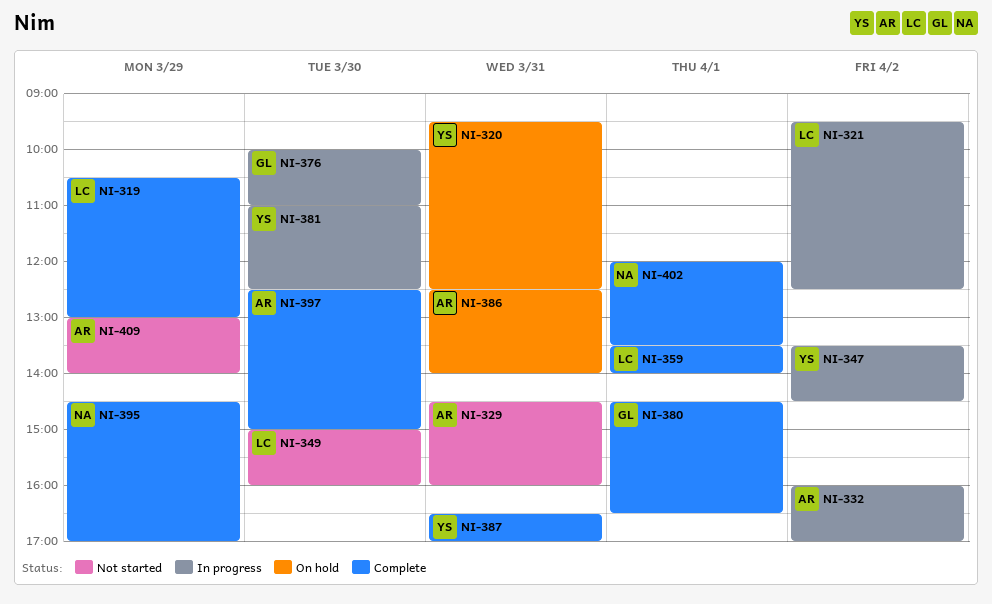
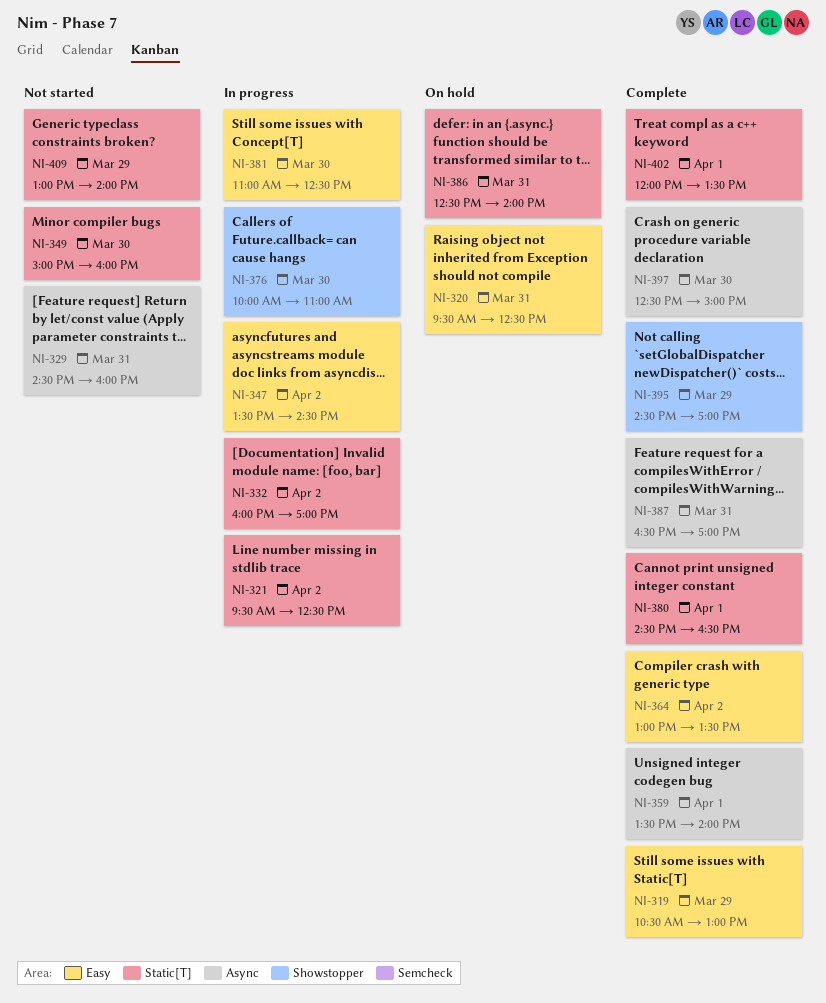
NI-364: none -> present

